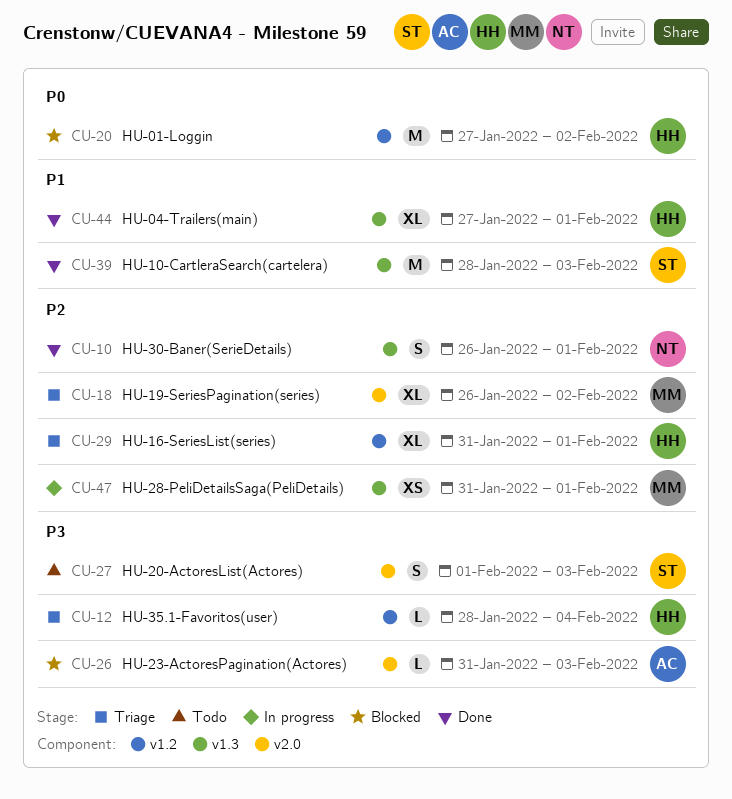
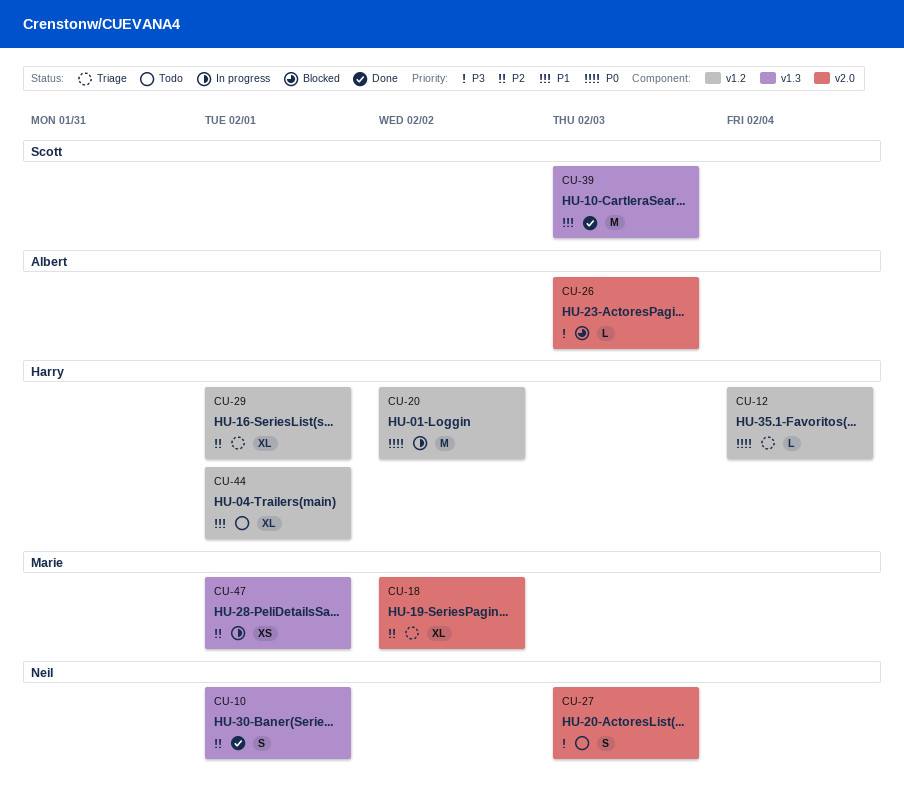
CU-12, priority: P3 -> P0
CU-20, status: Blocked -> In progress
CU-27, owner: Scott -> Neil
CU-44, status: Done -> Todo
CU-44, label: v1.3 -> v1.2

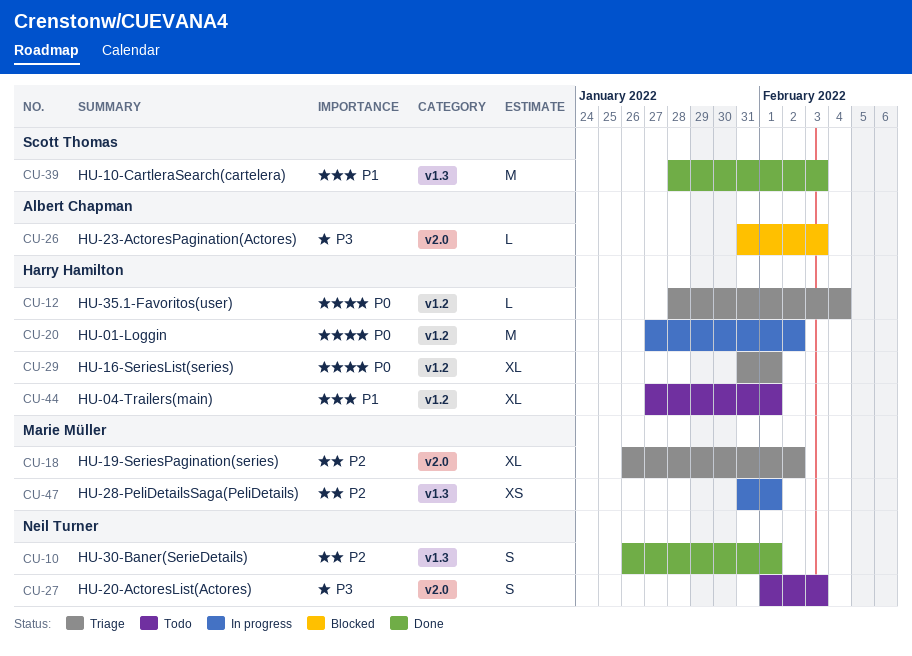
CU-29, priority: P2 -> P0

